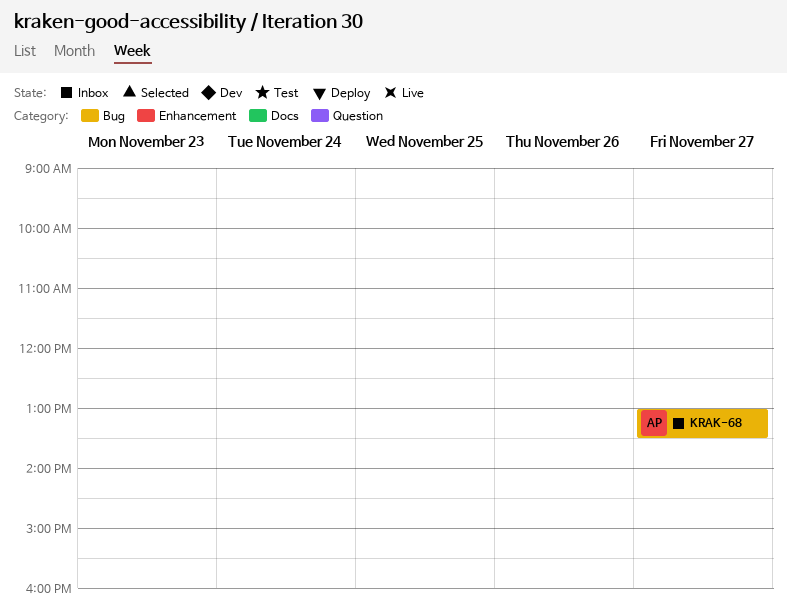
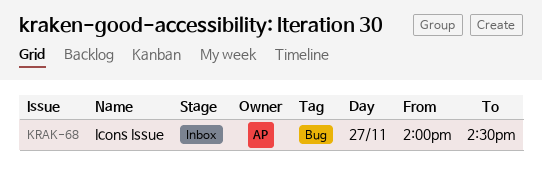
KRAK-68, begins: 13:00 -> 14:00
KRAK-68, ends: 13:30 -> 14:30

